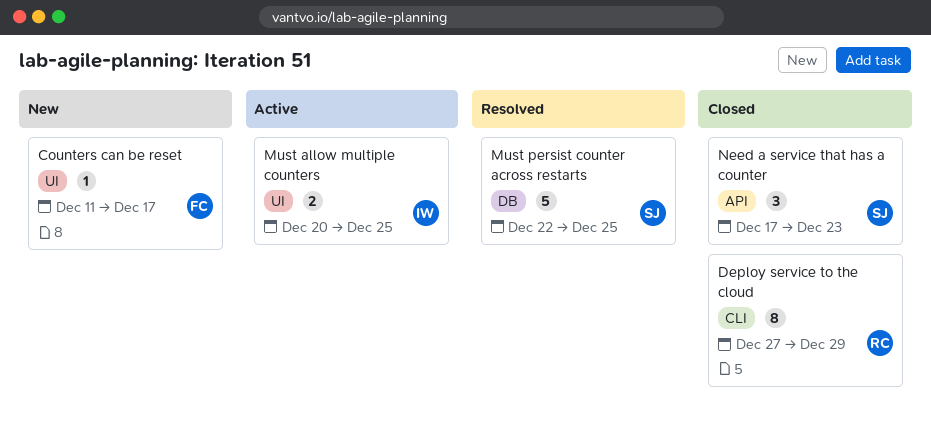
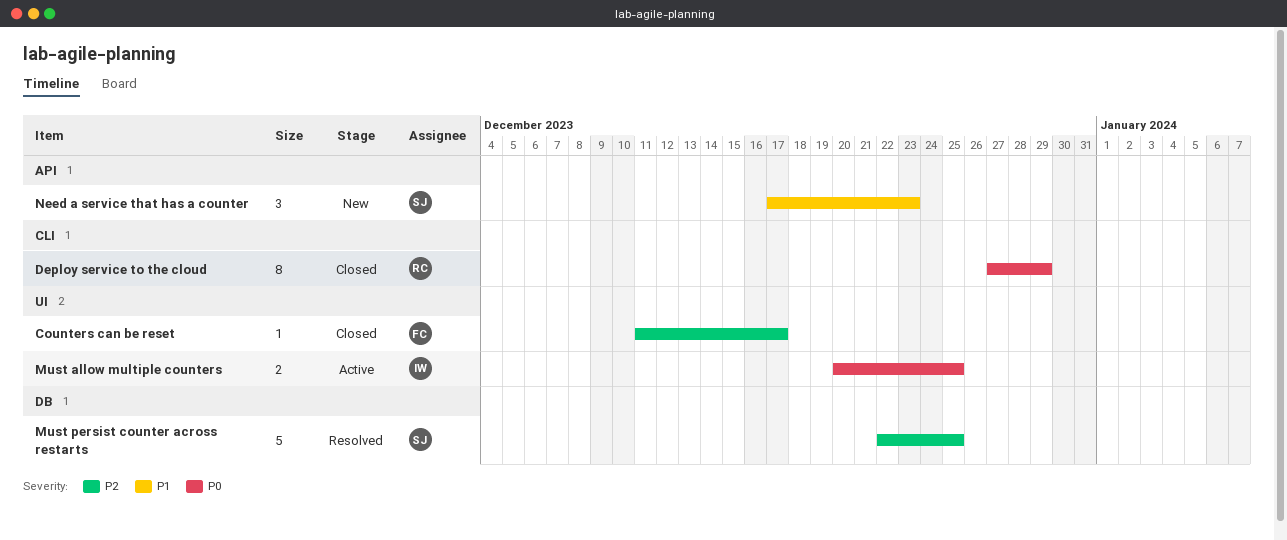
Counters can be reset, status: New -> Closed
Need a service that has a counter, status: Closed -> New

